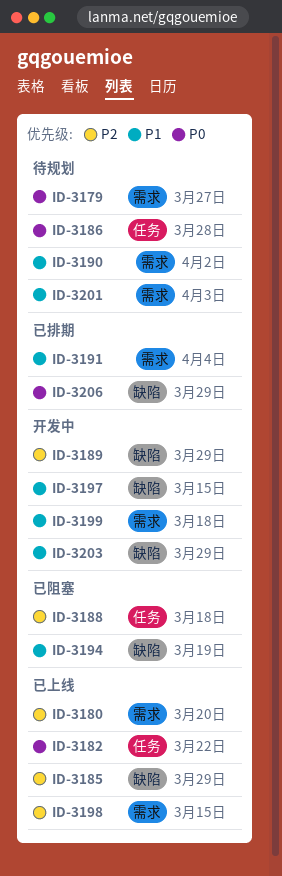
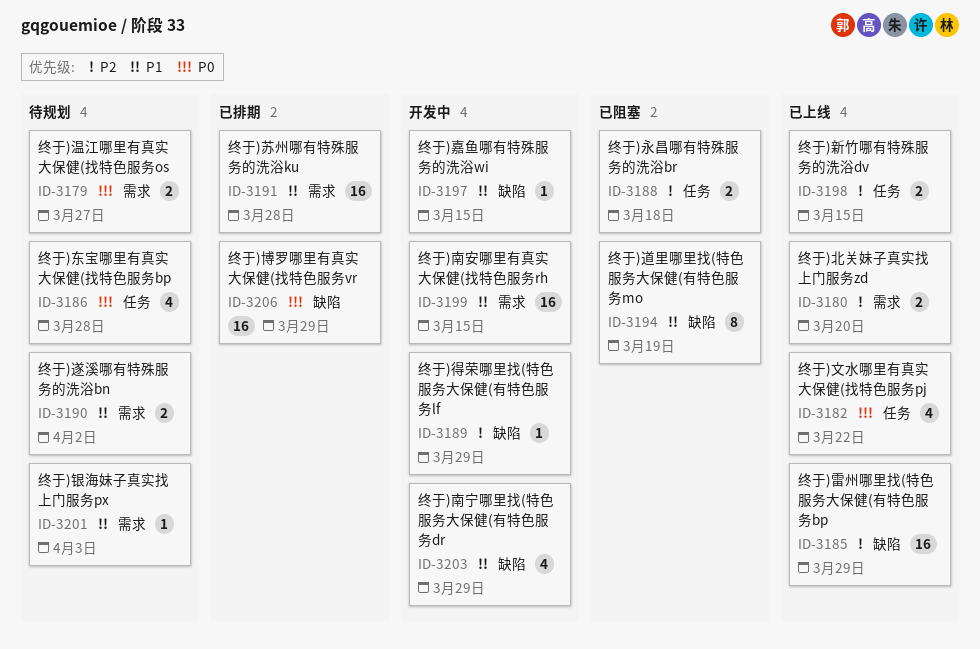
ID-3191, due: Apr 4 -> Mar 28
ID-3198, label: 需求 -> 任务
ID-3199, due: Mar 18 -> Mar 15

